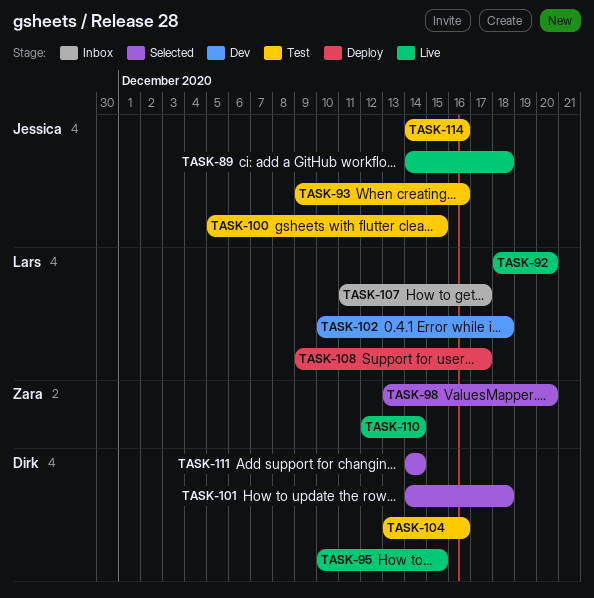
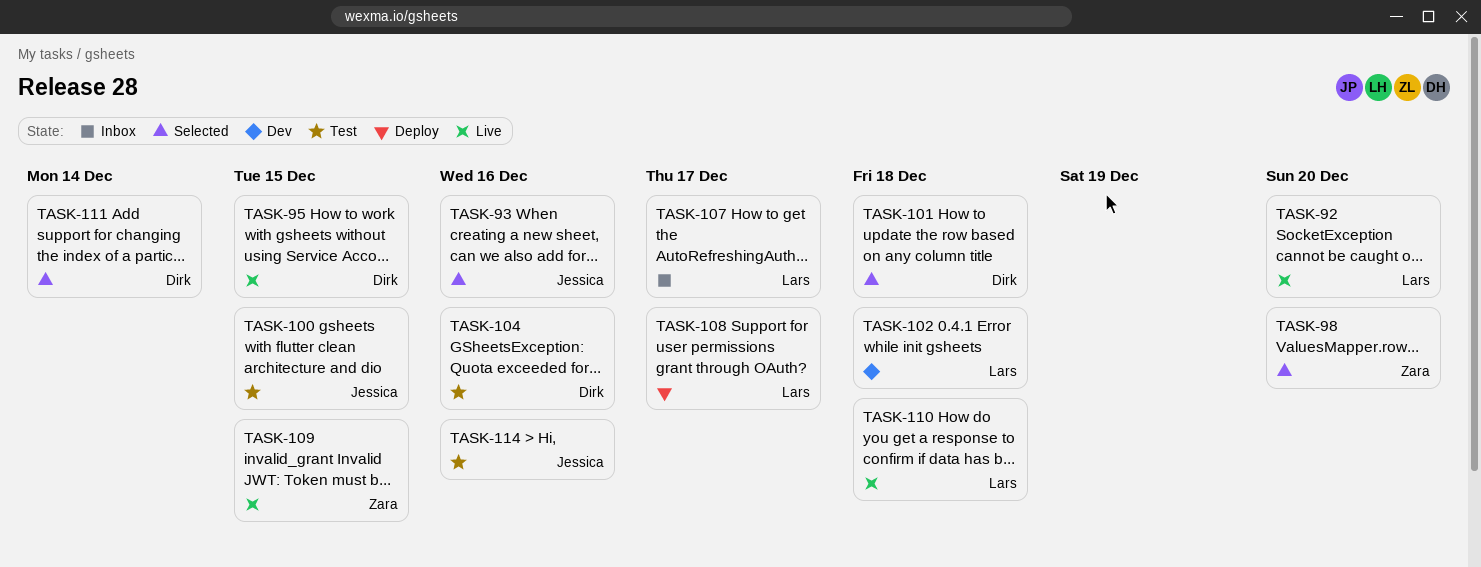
TASK-89: present -> none
TASK-93, status: Test -> Selected
TASK-109: none -> present
TASK-110, owner: Zara -> Lars
TASK-110, due: Dec 14 -> Dec 18

